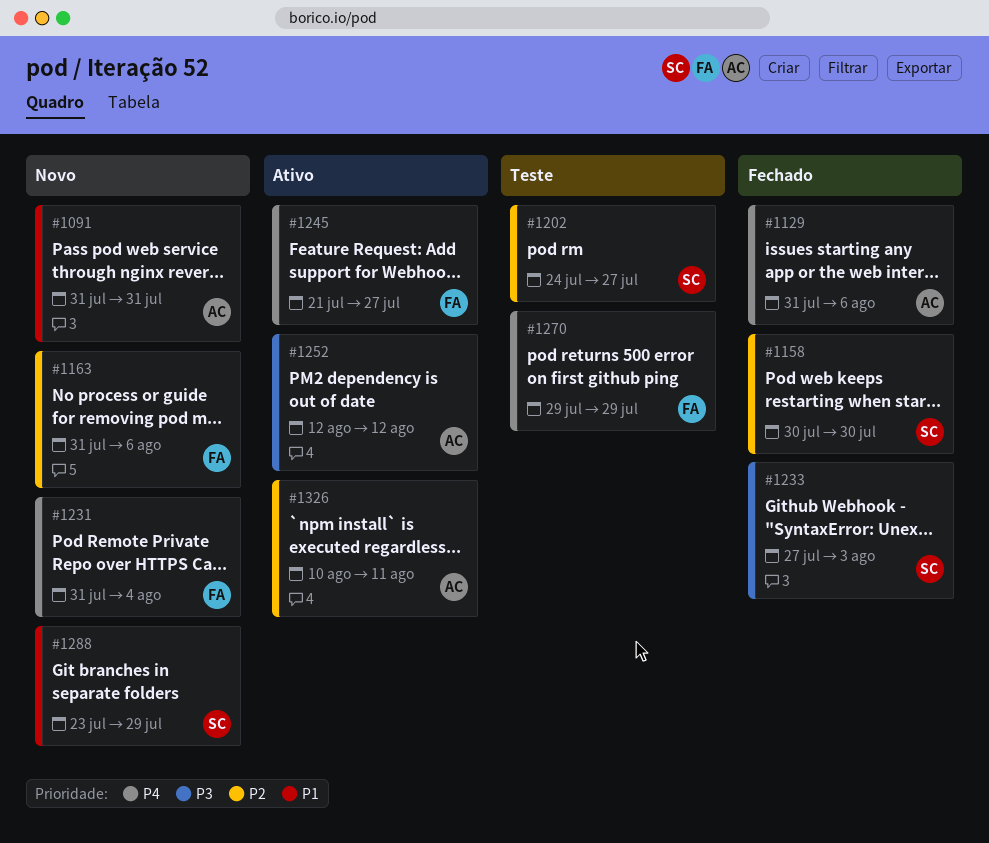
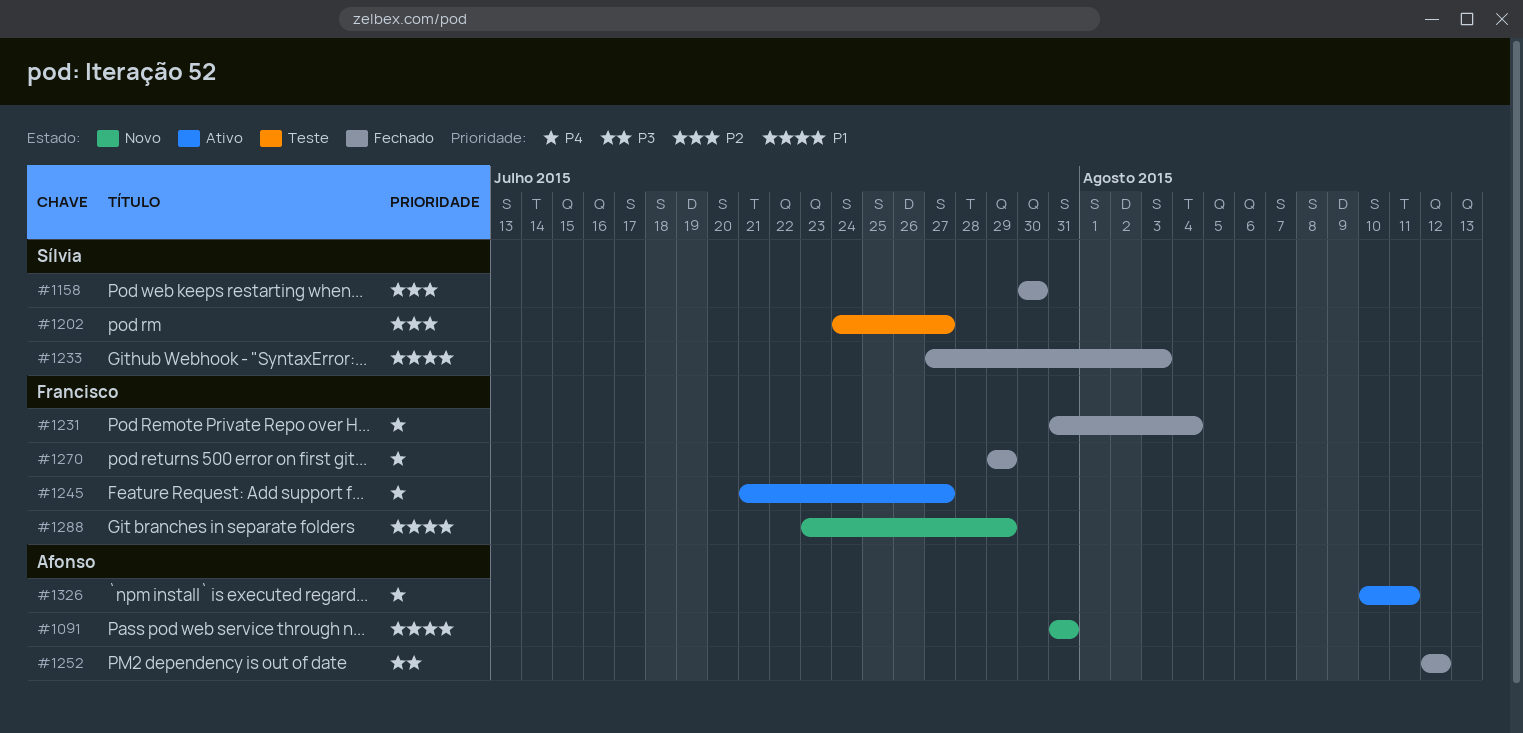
#1129: present -> none
#1163: present -> none
#1231, status: Novo -> Fechado
#1233, priority: P3 -> P1
#1252, status: Ativo -> Fechado
#1270, status: Teste -> Fechado
#1288, owner: Sílvia -> Francisco
#1326, priority: P2 -> P4

